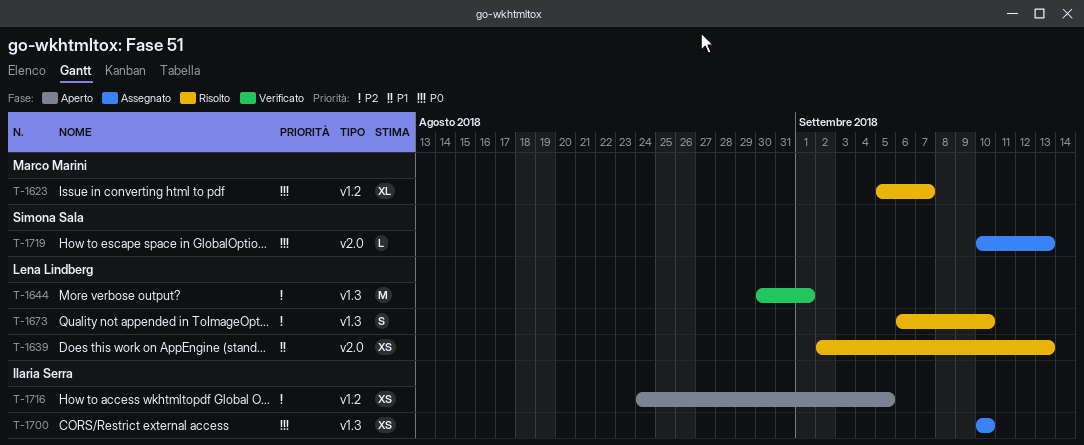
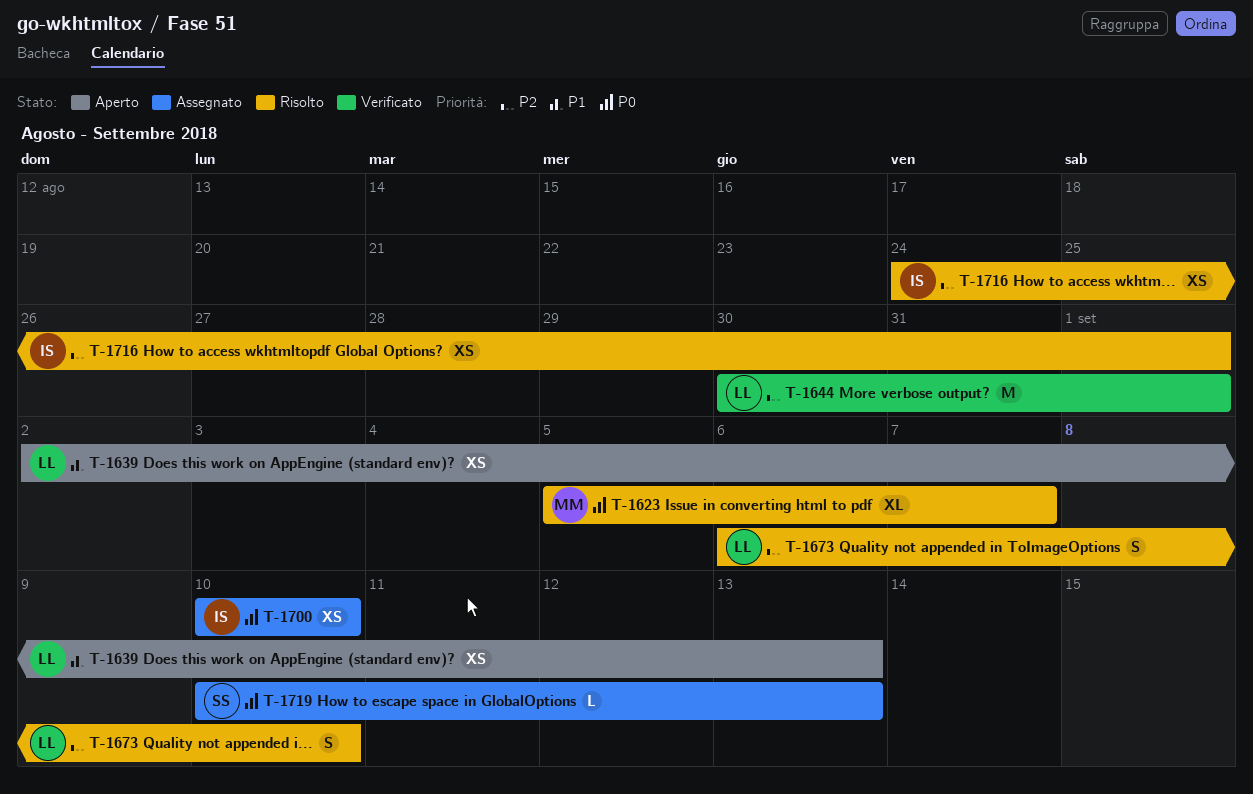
T-1639, status: Risolto -> Aperto
T-1716, status: Aperto -> Risolto
T-1716, due: Sep 5 -> Sep 1

